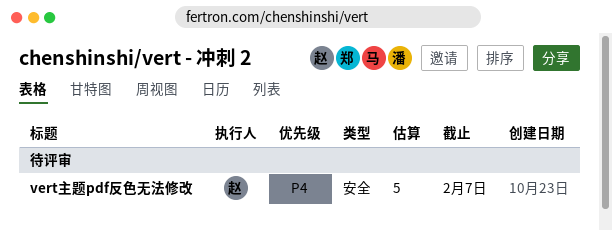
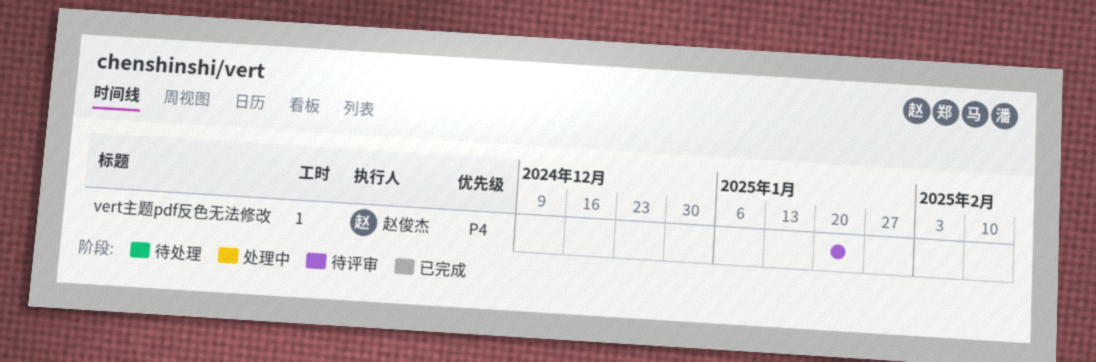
vert主题pdf反色无法修改, estimate: 5 -> 1
vert主题pdf反色无法修改, due: Feb 7 -> Jan 24

